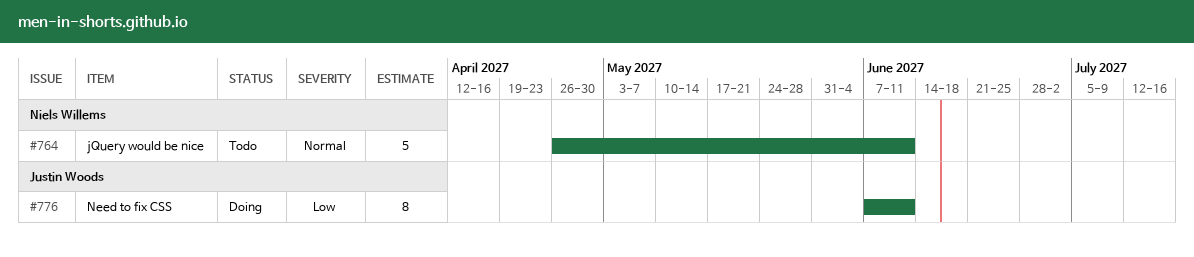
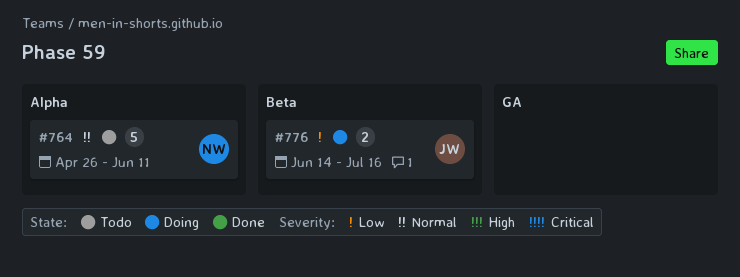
#776, estimate: 8 -> 2
#776, start: Jun 7 -> Jun 14
#776, due: Jun 11 -> Jul 16

